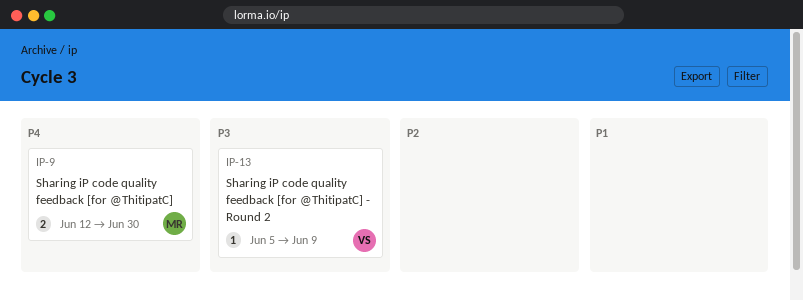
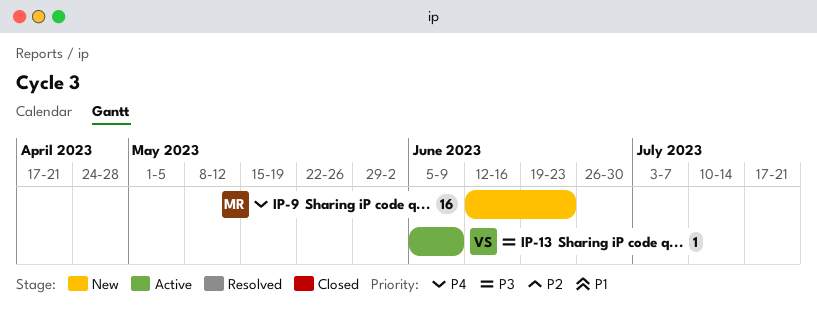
IP-9, estimate: 2 -> 16
IP-9, due: Jun 30 -> Jun 23

